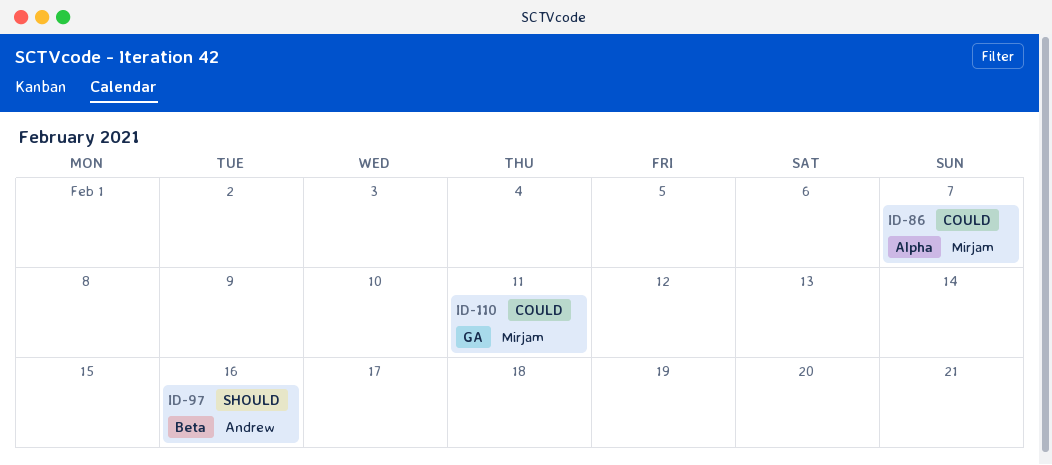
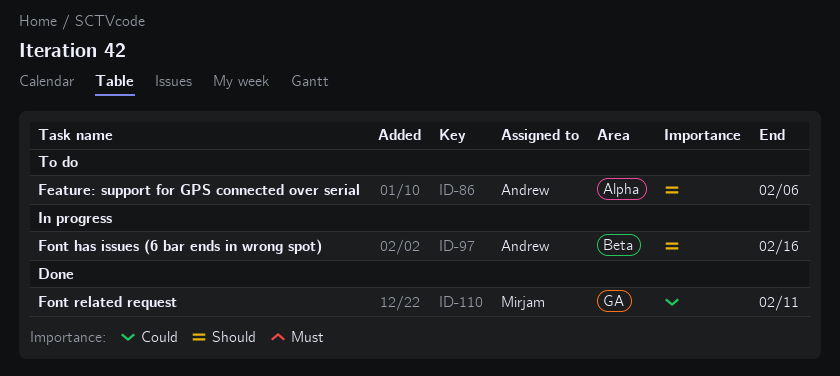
ID-86, owner: Mirjam -> Andrew
ID-86, priority: Could -> Should
ID-86, due: Feb 7 -> Feb 6

